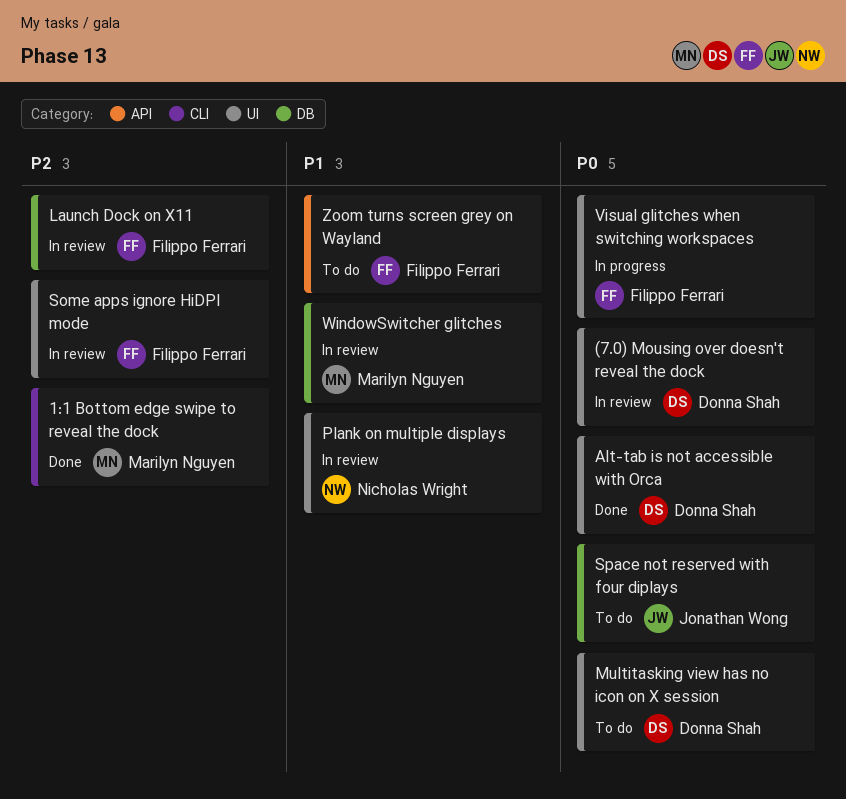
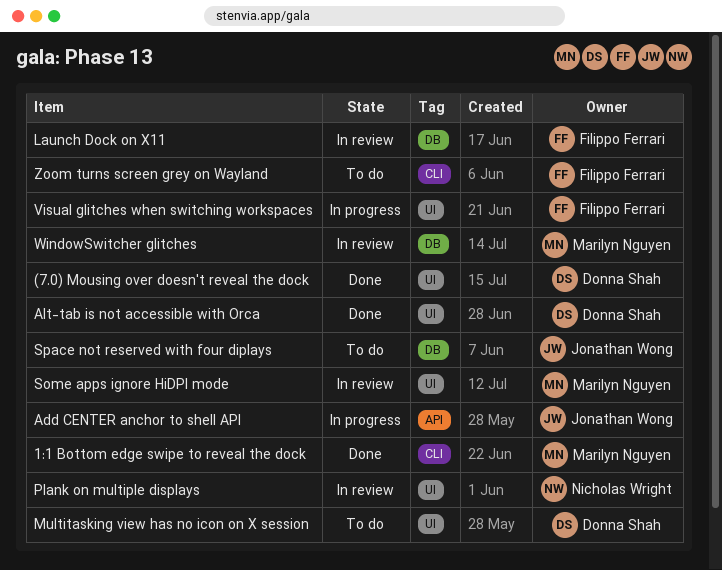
(7.0) Mousing over doesn't reveal the dock, status: In review -> Done
Add CENTER anchor to shell API: none -> present
Some apps ignore HiDPI mode, owner: Filippo Ferrari -> Marilyn Nguyen
Zoom turns screen grey on Wayland, label: API -> CLI

